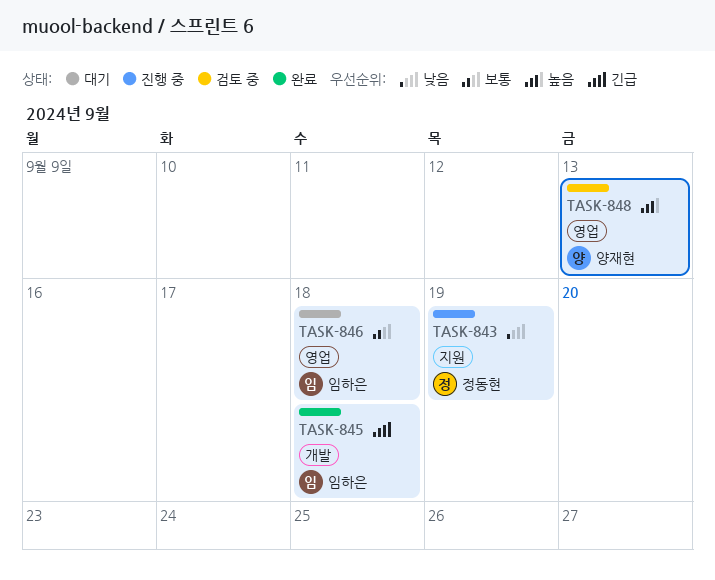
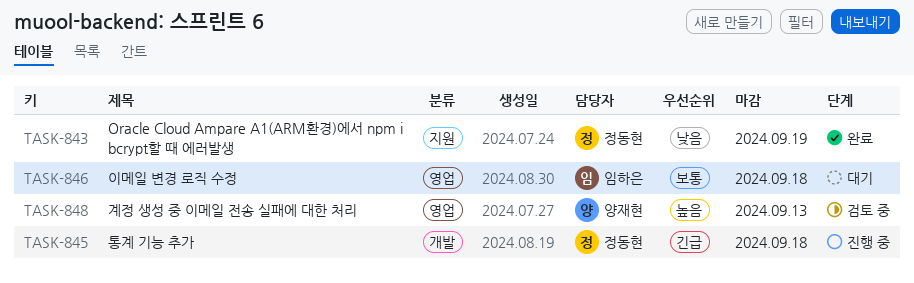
TASK-843, status: 진행 중 -> 완료
TASK-845, status: 완료 -> 진행 중
TASK-845, owner: 임하은 -> 정동현

